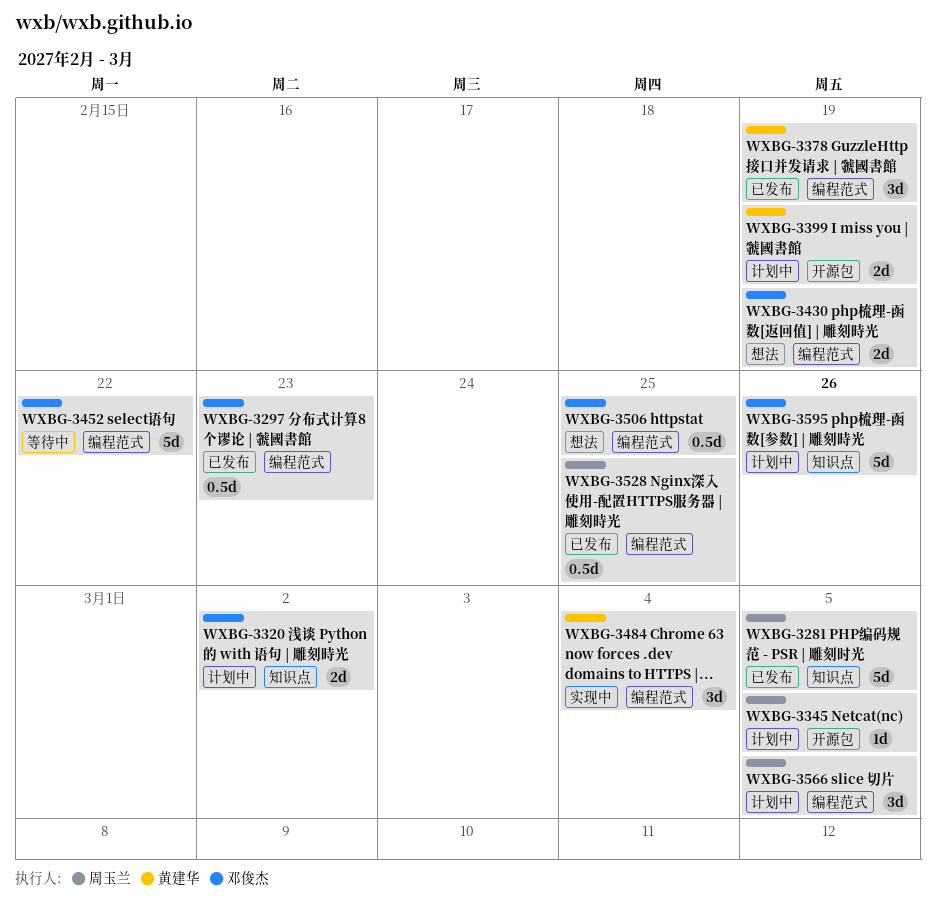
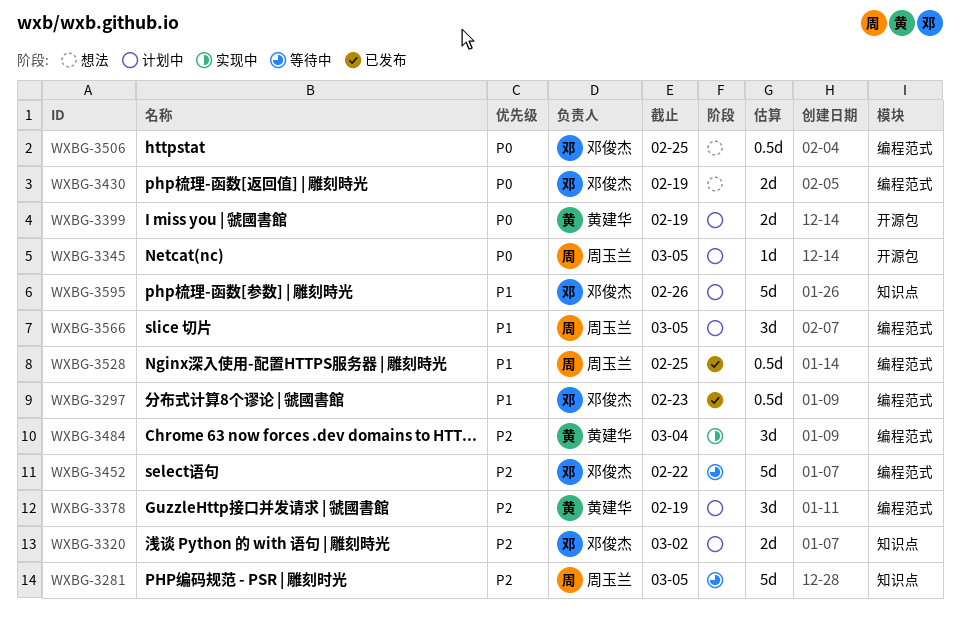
WXBG-3281, status: 已发布 -> 等待中
WXBG-3378, status: 已发布 -> 计划中

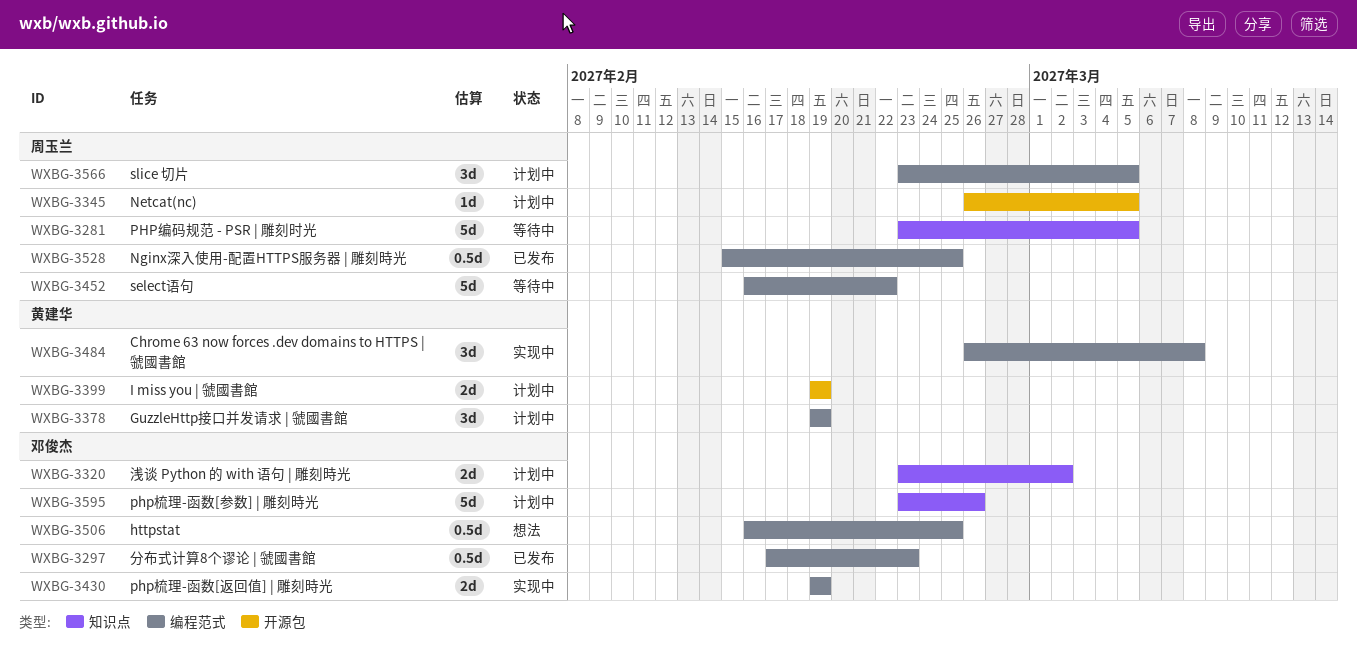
WXBG-3430, status: 想法 -> 实现中
WXBG-3452, owner: 邓俊杰 -> 周玉兰
WXBG-3484, due: Mar 4 -> Mar 8

